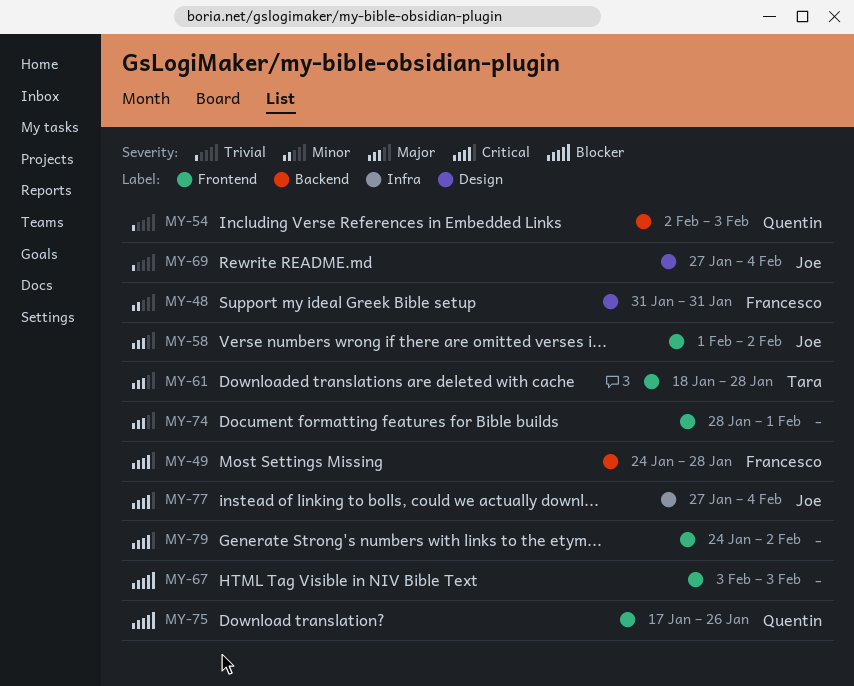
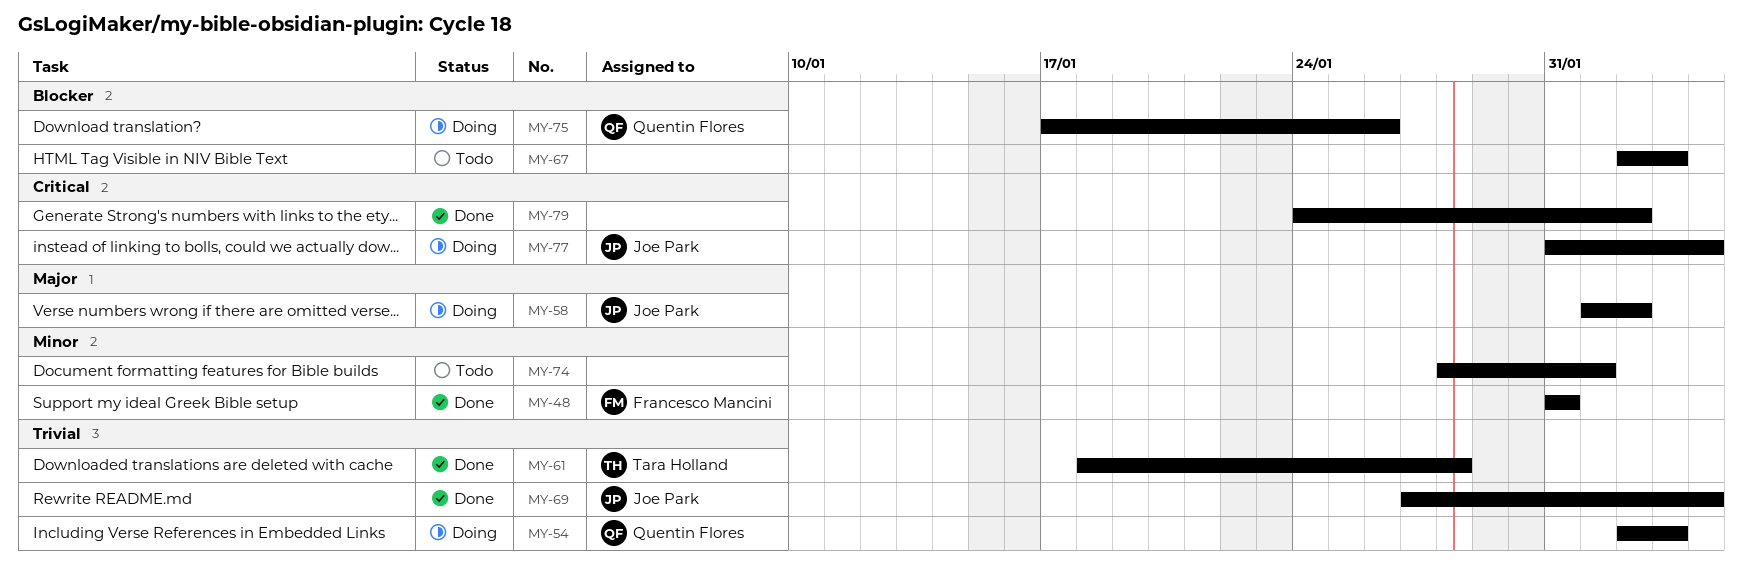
MY-49: present -> none
MY-61, priority: Major -> Trivial
MY-67, start: Feb 3 -> Feb 2
MY-74, priority: Major -> Minor
MY-77, start: Jan 27 -> Jan 31

